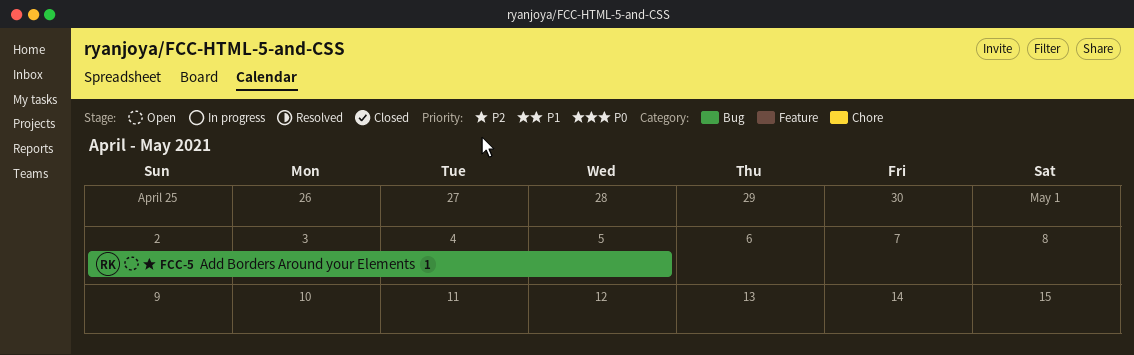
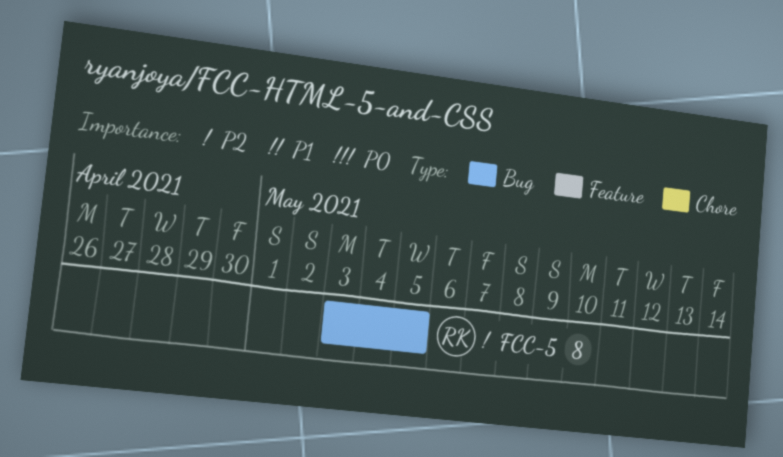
FCC-5, estimate: 1 -> 8
FCC-5, start: May 2 -> May 3

